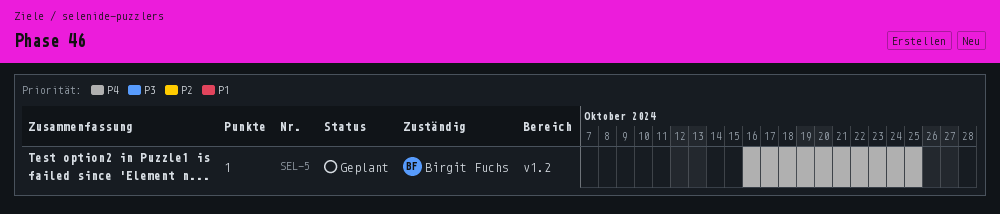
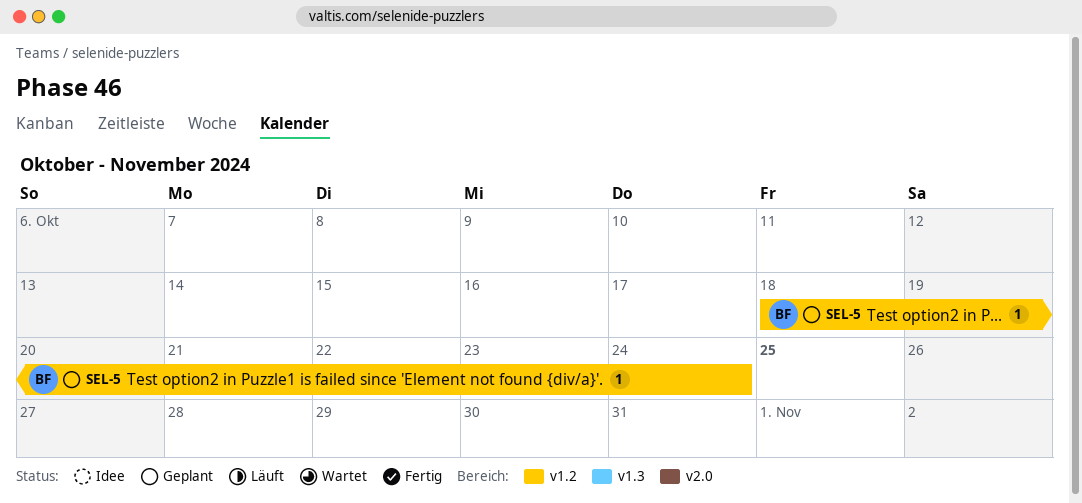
SEL-5, start: Oct 16 -> Oct 18
SEL-5, due: Oct 25 -> Oct 24

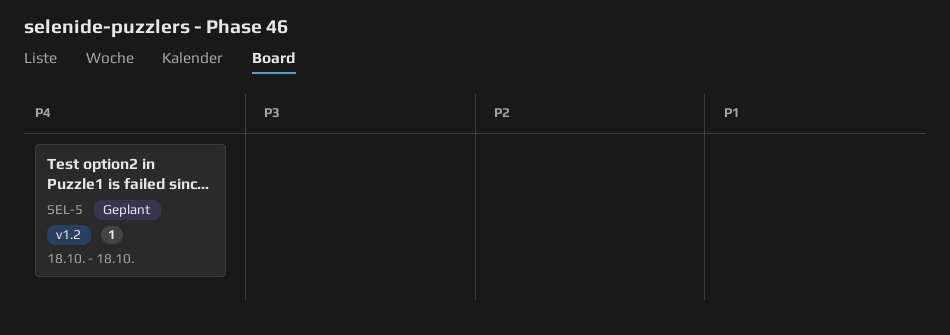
SEL-5, due: Oct 24 -> Oct 18

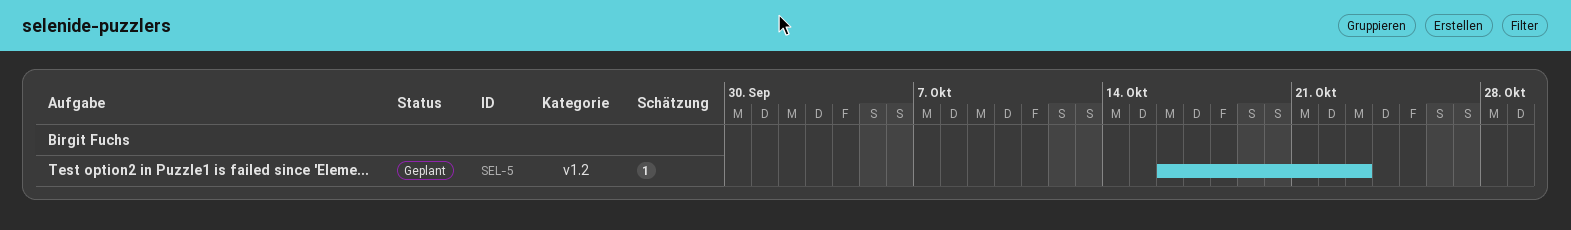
SEL-5, start: Oct 18 -> Oct 16
SEL-5, due: Oct 18 -> Oct 23

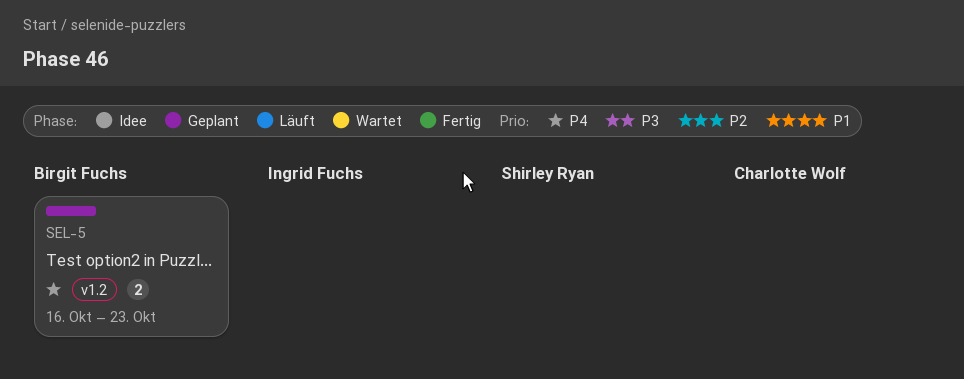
SEL-5, estimate: 1 -> 2

